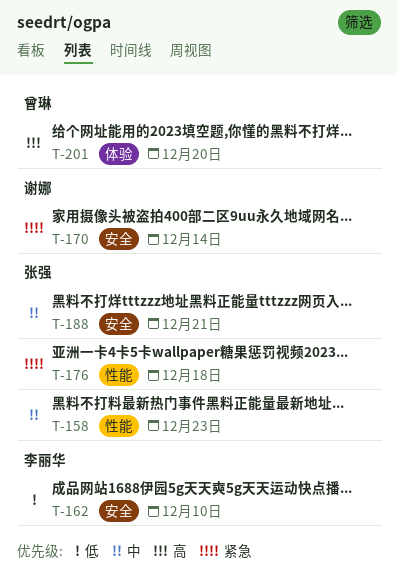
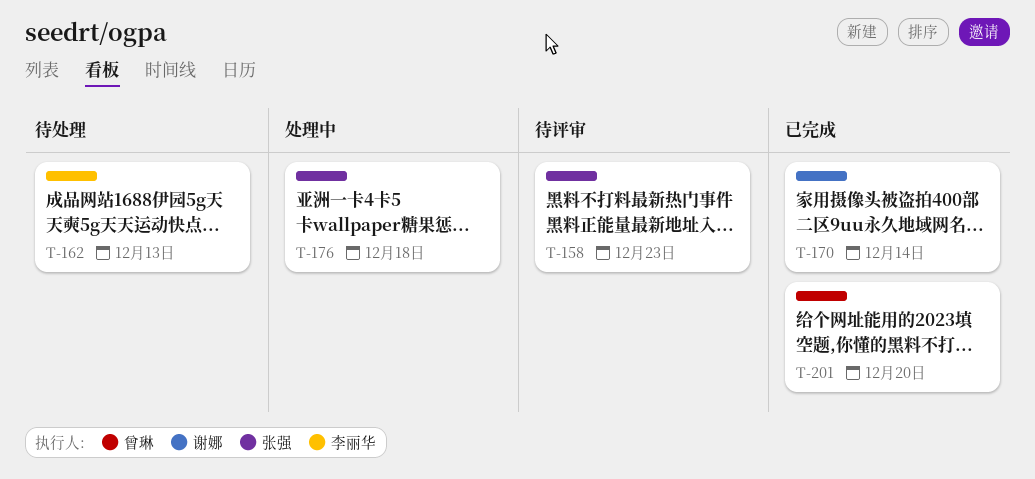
T-162, due: Dec 10 -> Dec 13
T-188: present -> none

